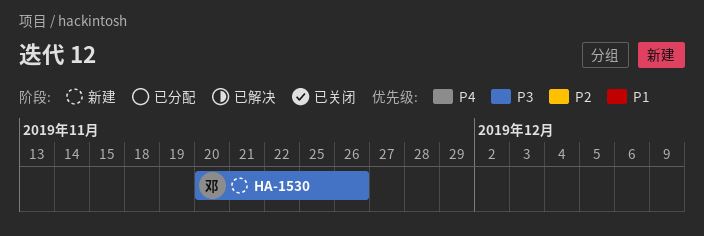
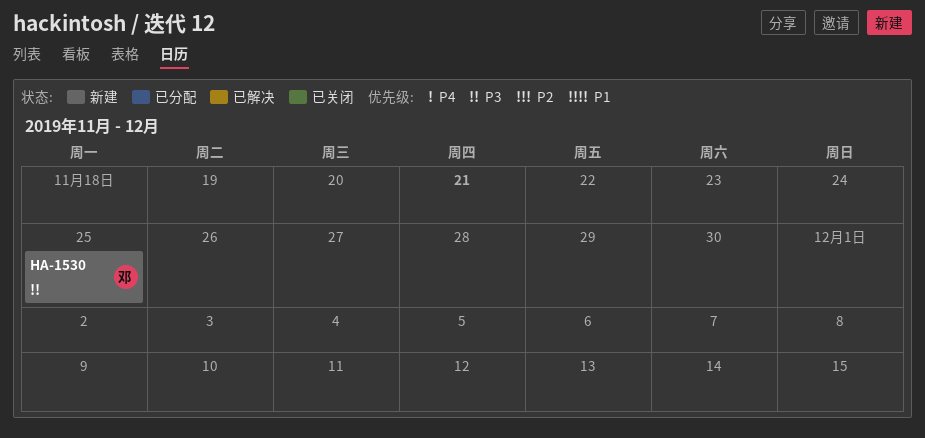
HA-1530, due: Nov 26 -> Nov 25

